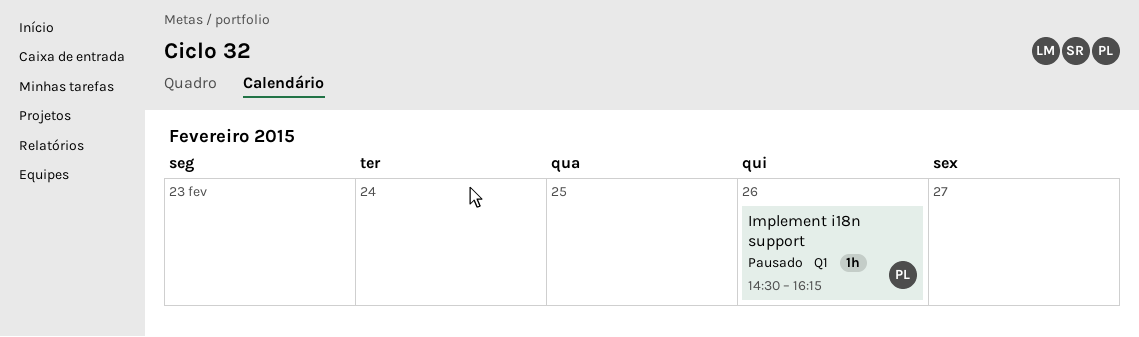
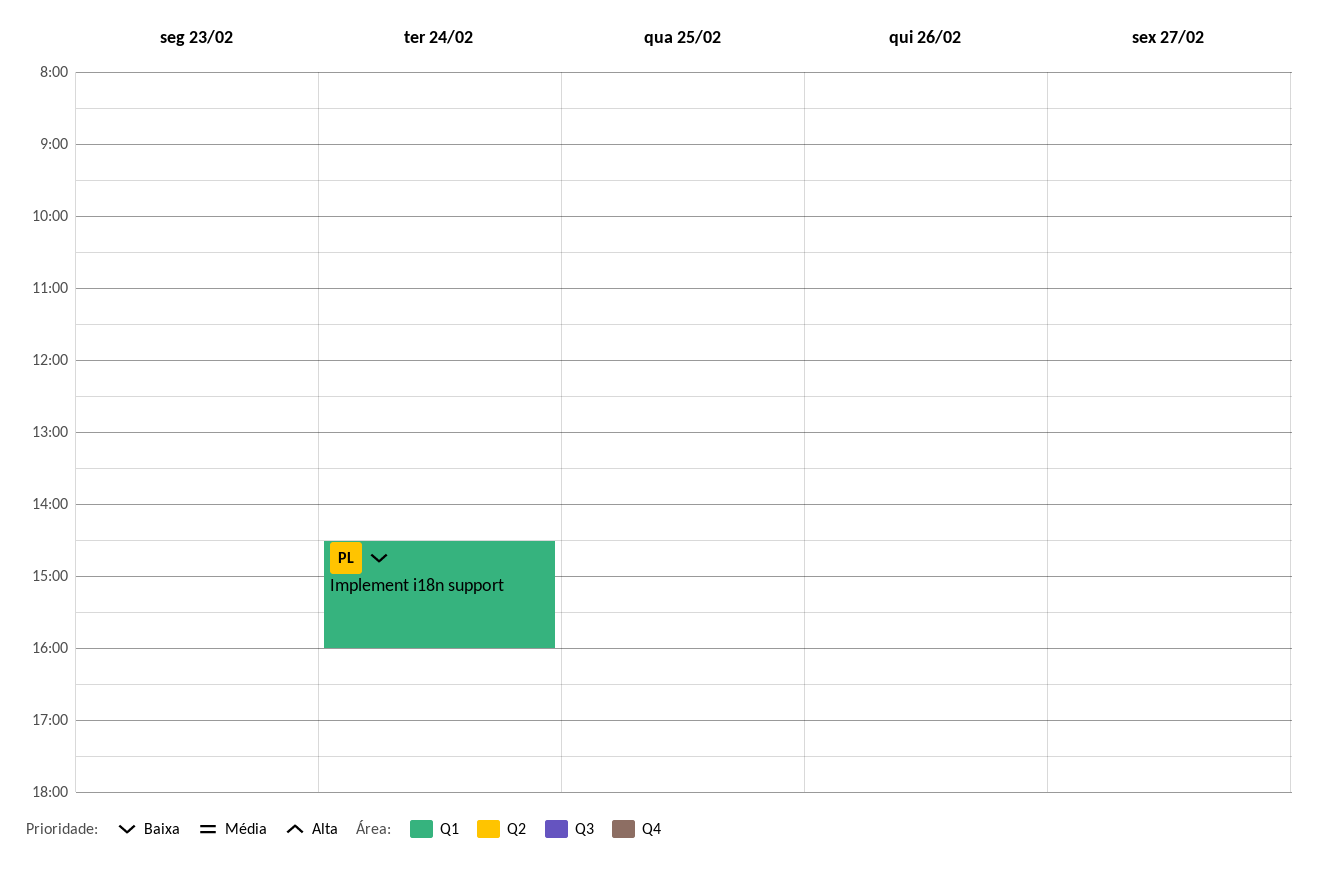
Implement i18n support, day: Feb 26 -> Feb 24
Implement i18n support, ends: 16:15 -> 16:00

